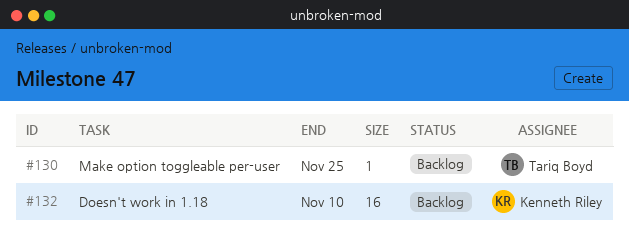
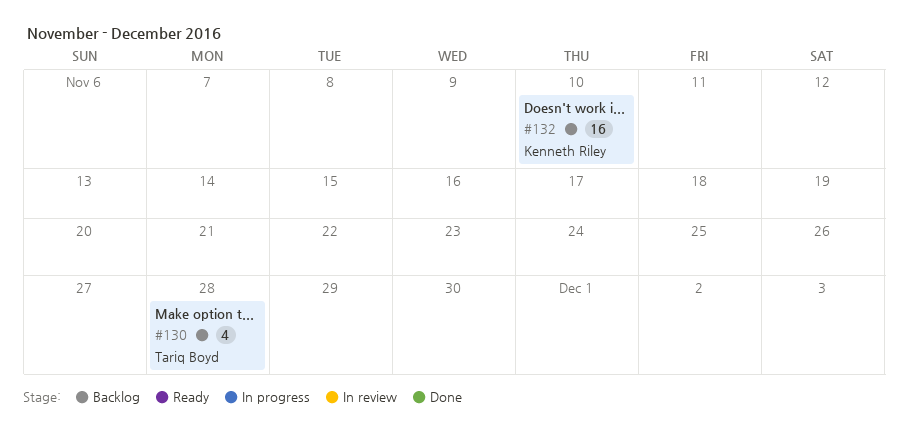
#130, estimate: 1 -> 4
#130, due: Nov 25 -> Nov 28

